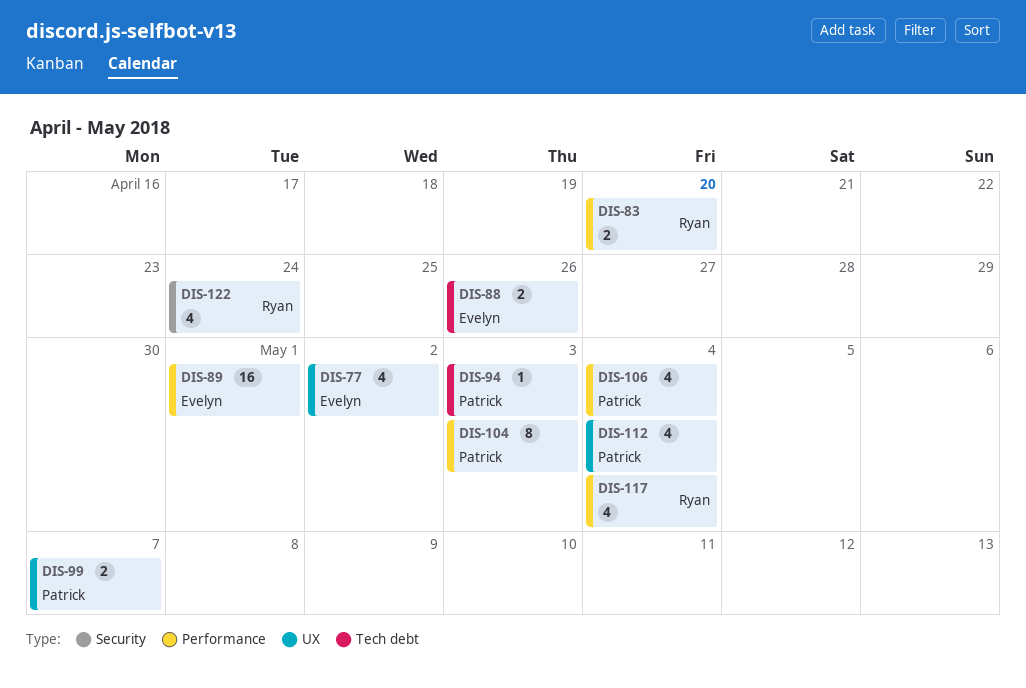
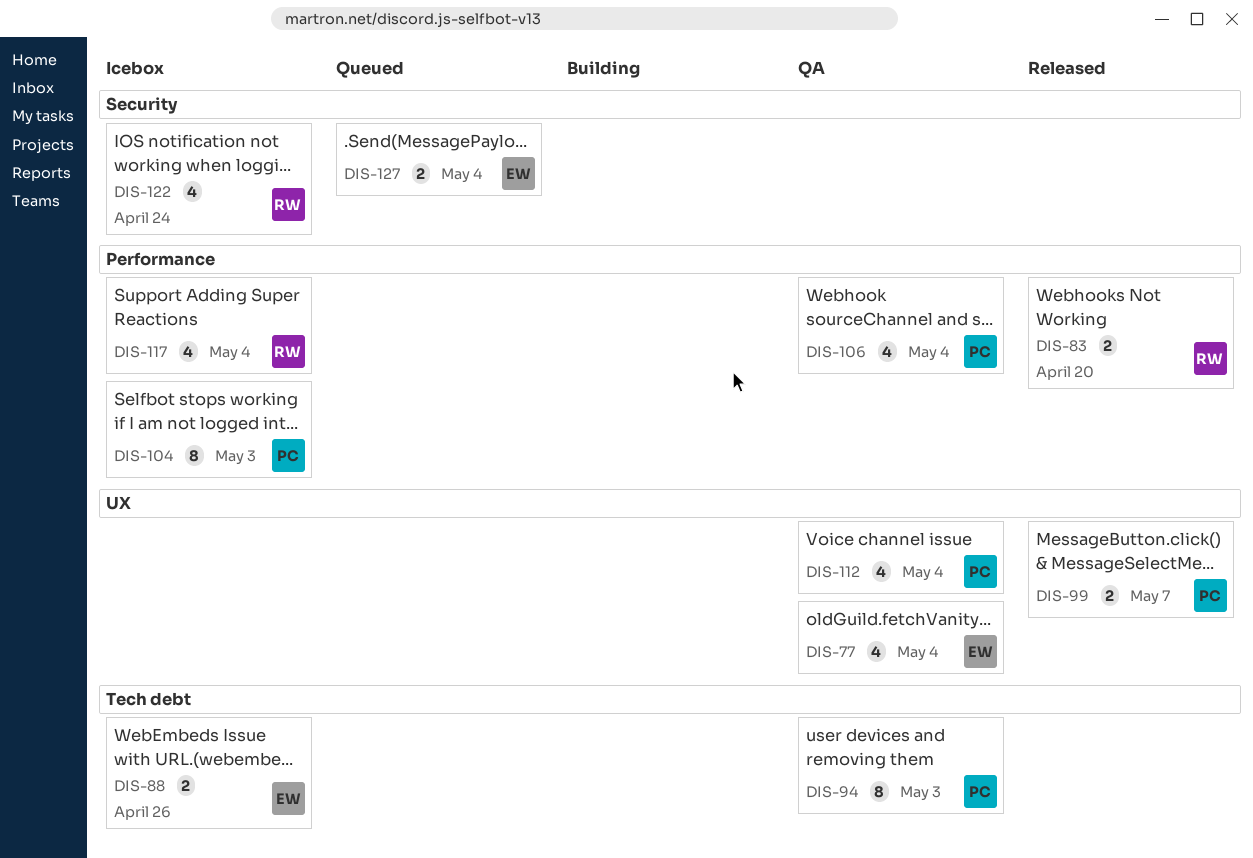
DIS-77, due: May 2 -> May 4
DIS-89: present -> none
DIS-94, estimate: 1 -> 8
DIS-127: none -> present

